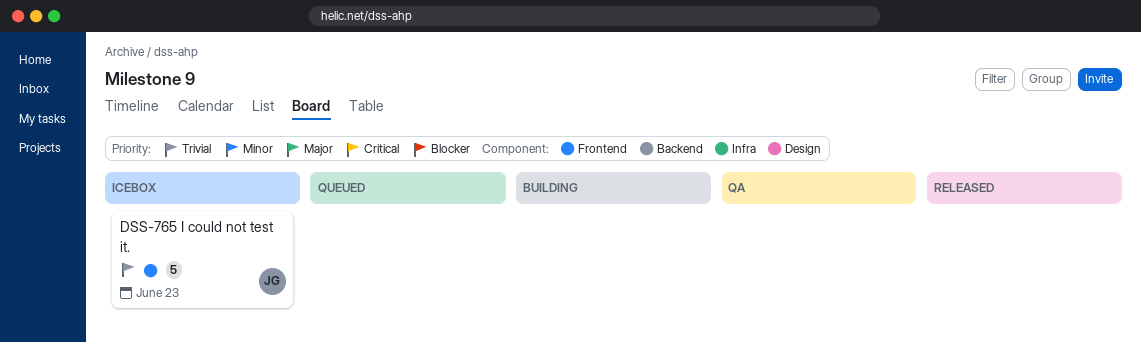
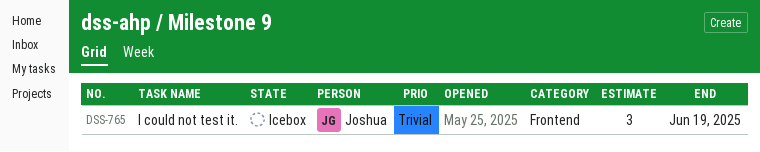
DSS-765, estimate: 5 -> 3
DSS-765, due: Jun 23 -> Jun 19

